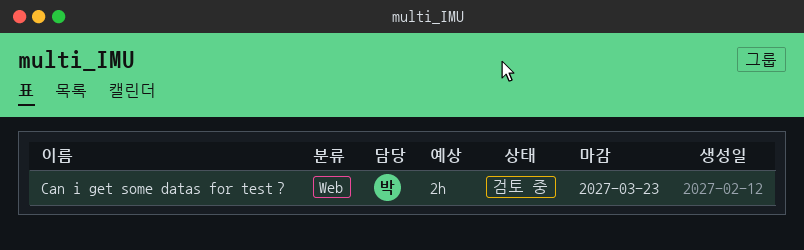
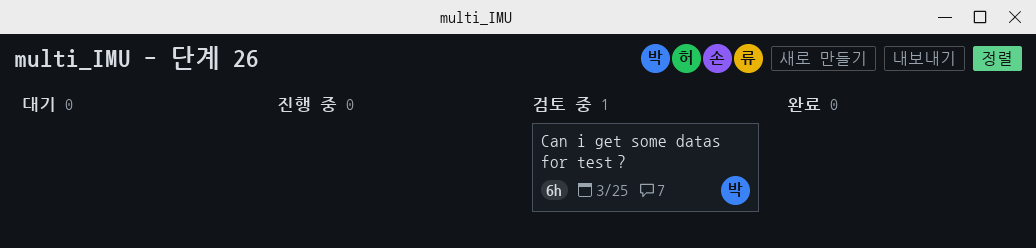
Can i get some datas for test？, estimate: 2h -> 6h
Can i get some datas for test？, due: Mar 23 -> Mar 25

